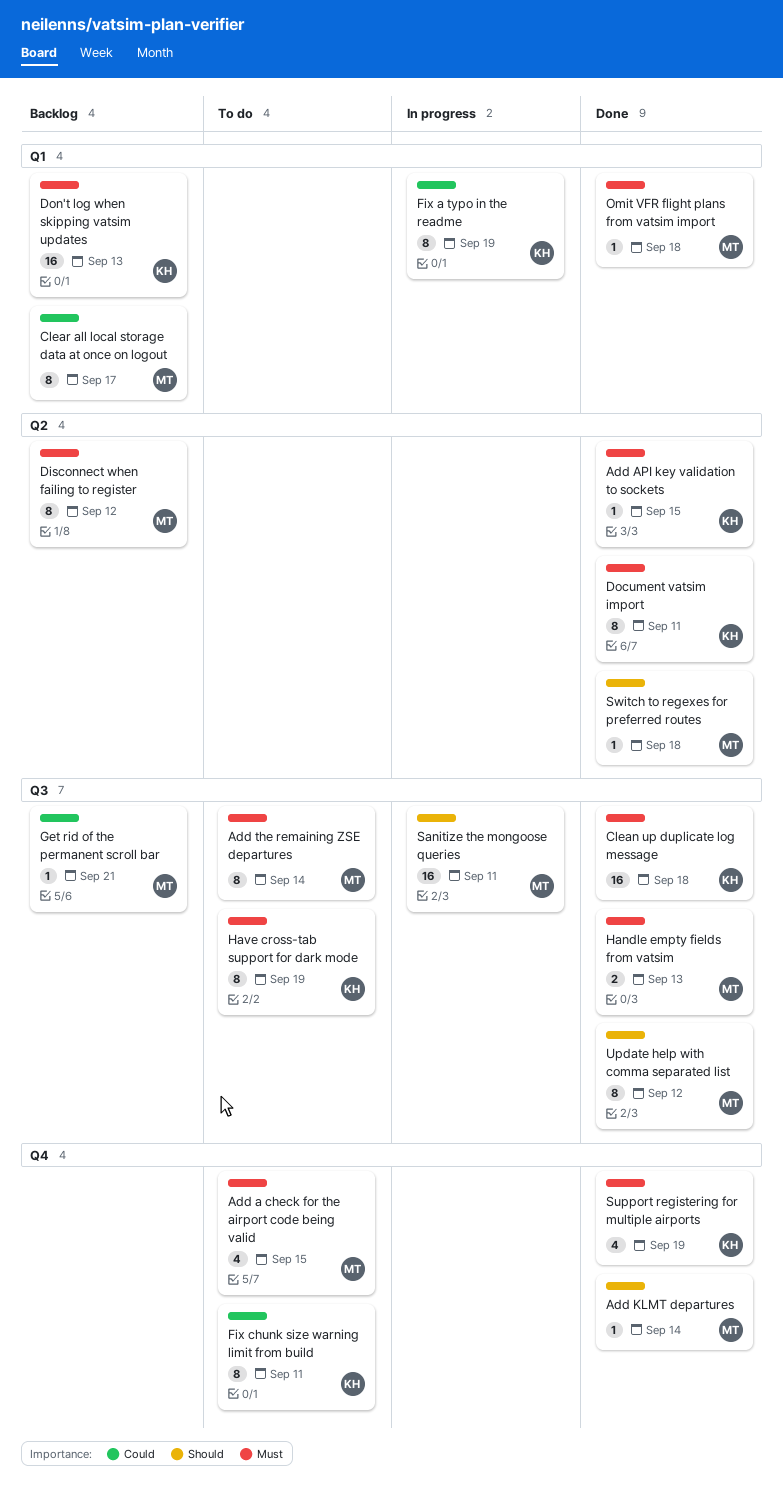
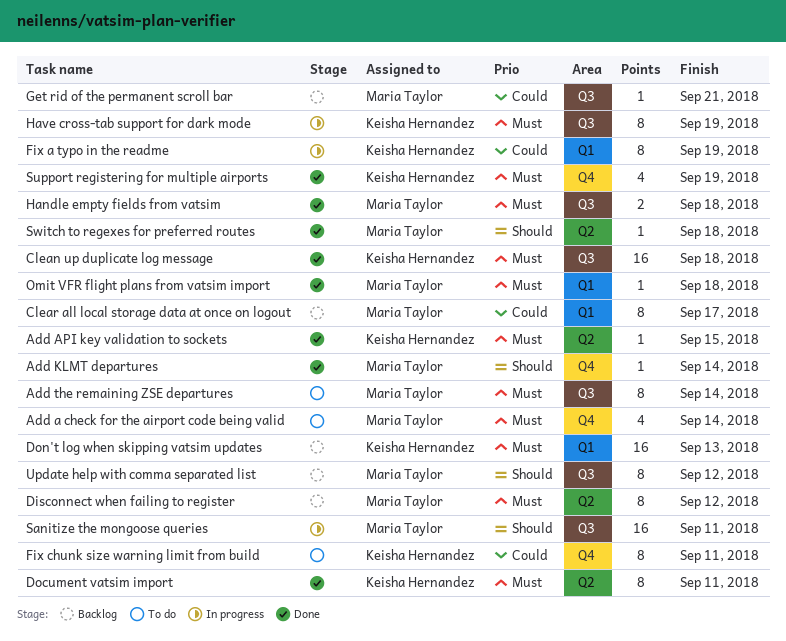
Add a check for the airport code being valid, due: Sep 15 -> Sep 14
Handle empty fields from vatsim, due: Sep 13 -> Sep 18
Have cross-tab support for dark mode, status: To do -> In progress
Update help with comma separated list, status: Done -> Backlog

